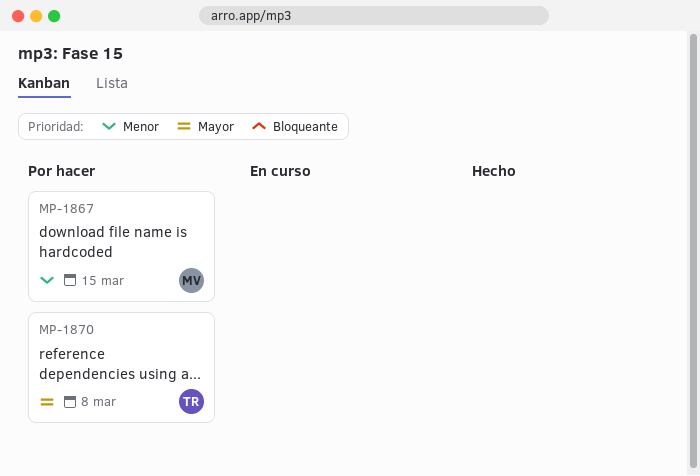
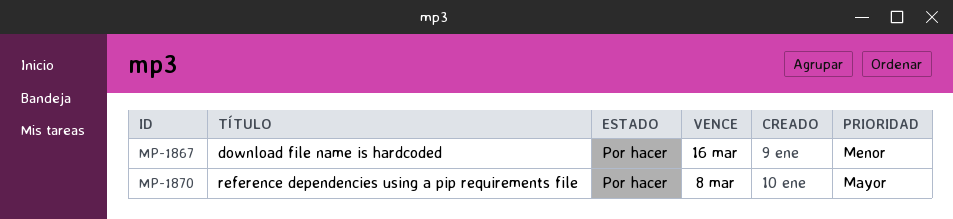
MP-1867, due: Mar 15 -> Mar 16

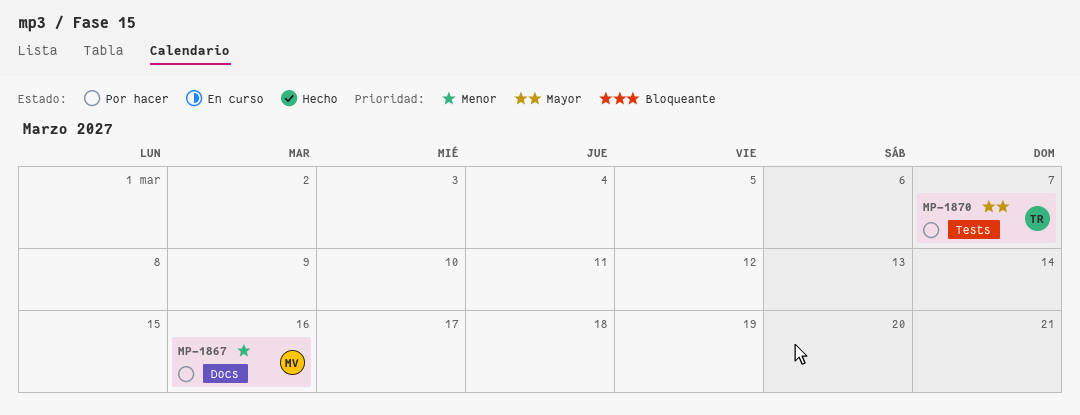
MP-1870, due: Mar 8 -> Mar 7

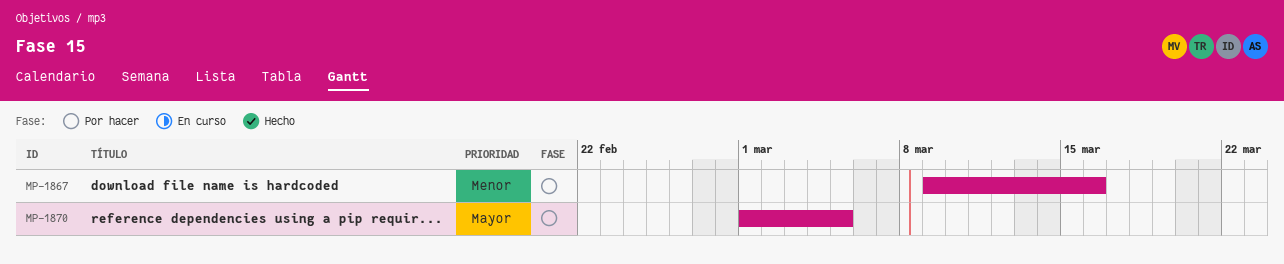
MP-1870, due: Mar 7 -> Mar 5

